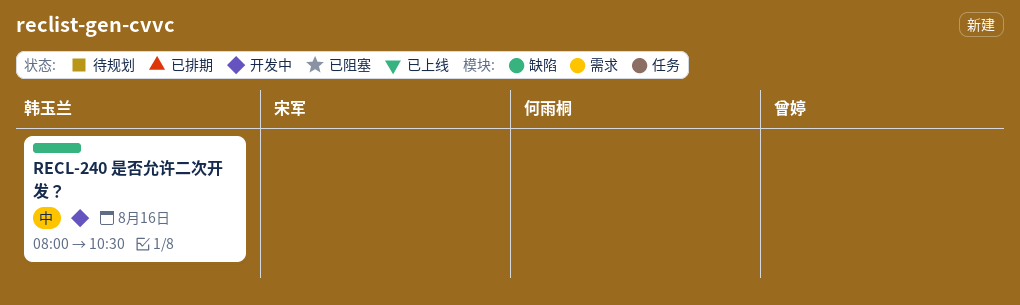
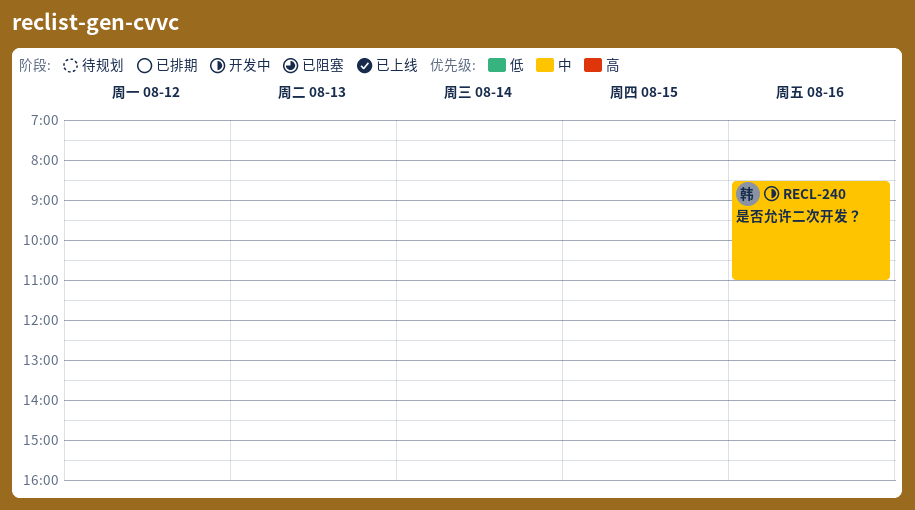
RECL-240, begins: 08:00 -> 08:30
RECL-240, ends: 10:30 -> 11:00

